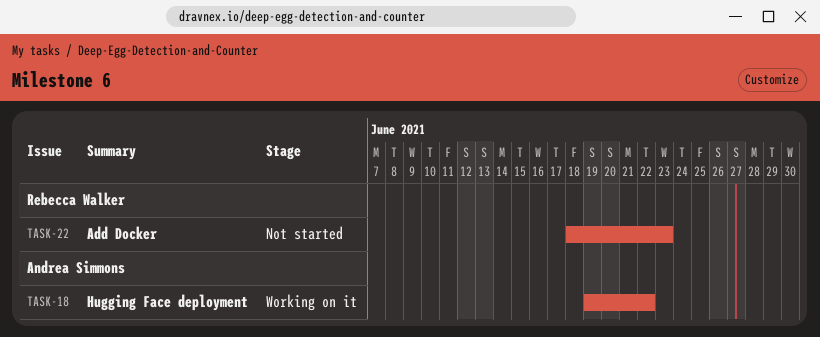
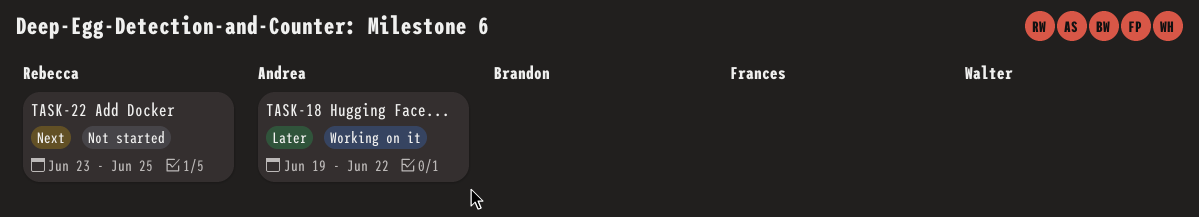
TASK-22, start: Jun 18 -> Jun 23
TASK-22, due: Jun 23 -> Jun 25

